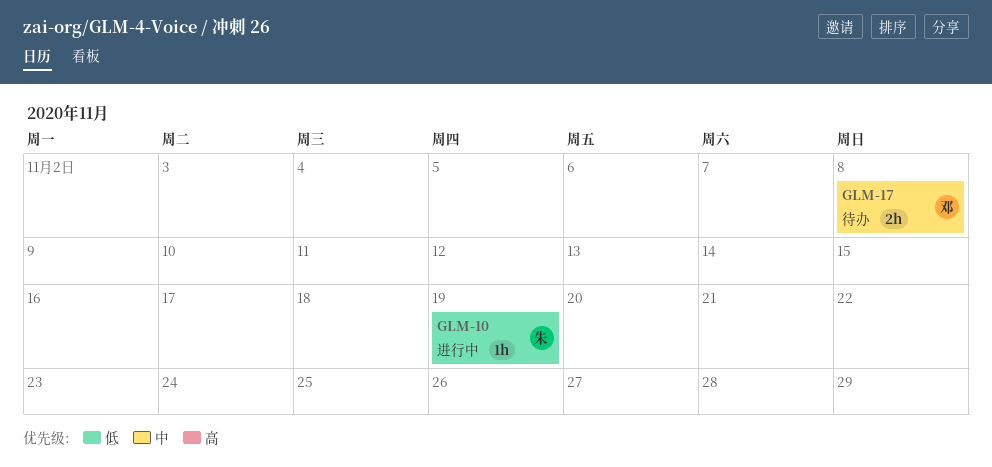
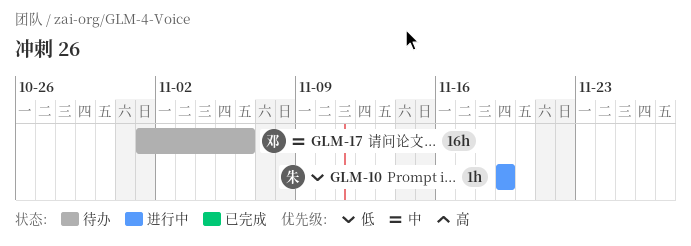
GLM-17, estimate: 2h -> 16h
GLM-17, due: Nov 8 -> Nov 6

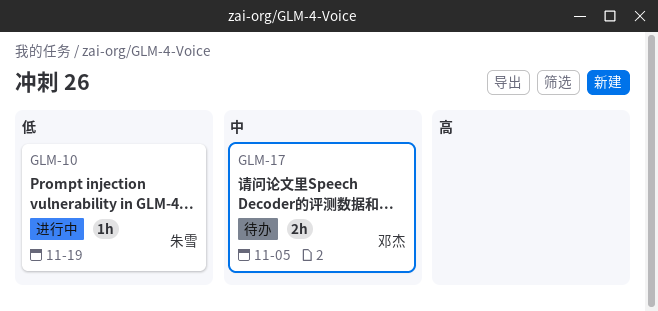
GLM-17, estimate: 16h -> 2h
GLM-17, due: Nov 6 -> Nov 5

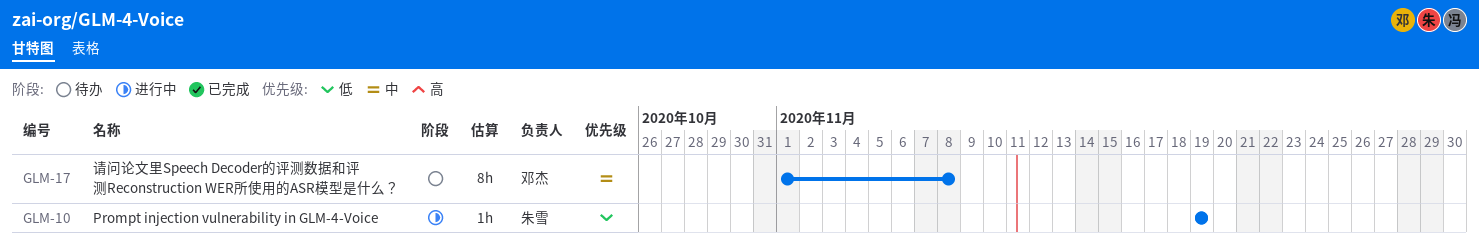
GLM-17, estimate: 2h -> 8h
GLM-17, due: Nov 5 -> Nov 8

